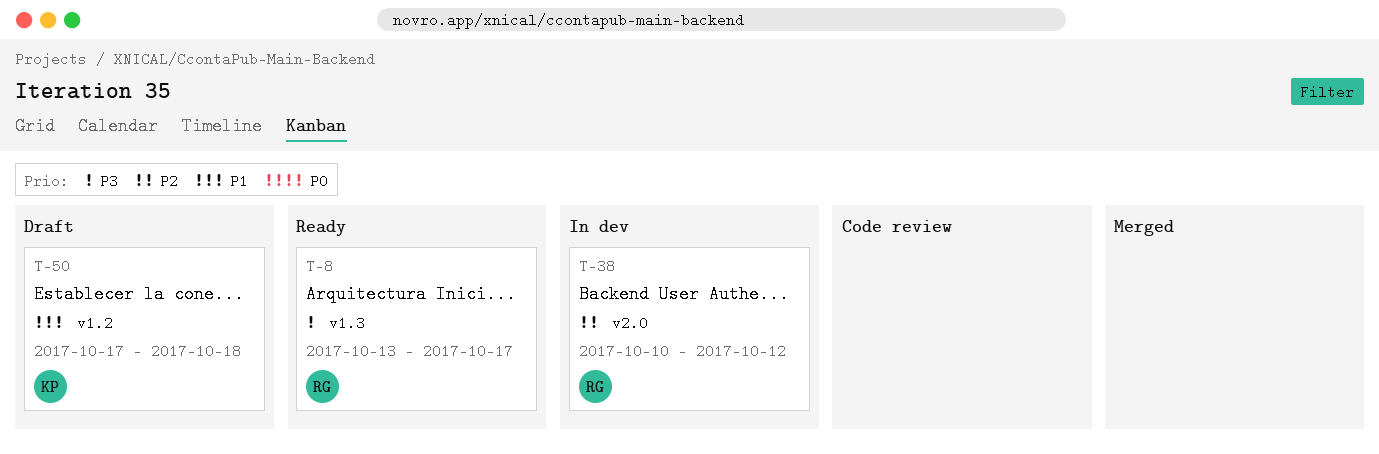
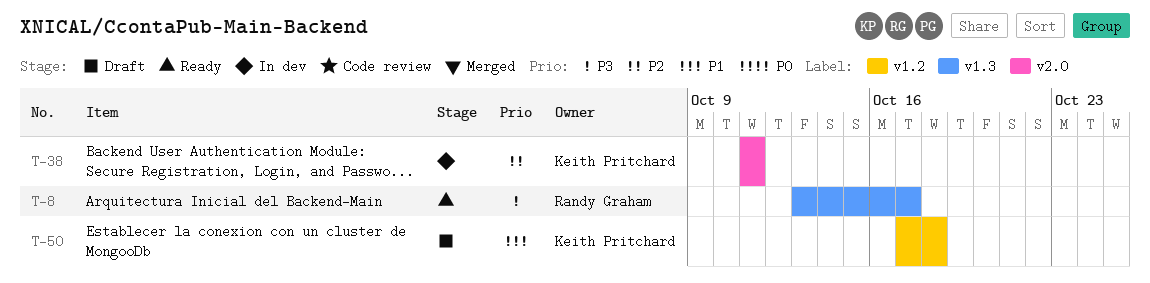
T-38, owner: Randy Graham -> Keith Pritchard
T-38, start: Oct 10 -> Oct 11
T-38, due: Oct 12 -> Oct 11

